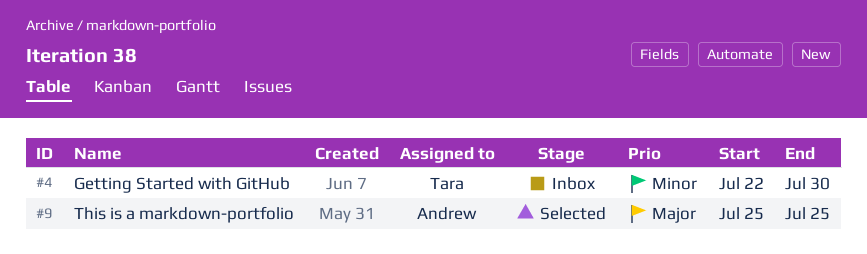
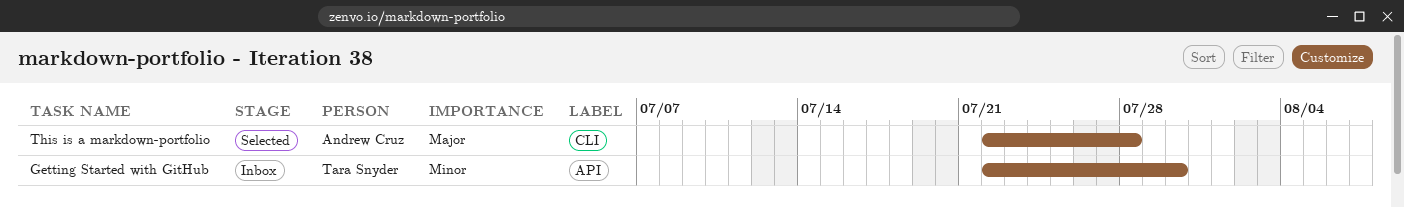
This is a markdown-portfolio, start: Jul 25 -> Jul 22
This is a markdown-portfolio, due: Jul 25 -> Jul 28

